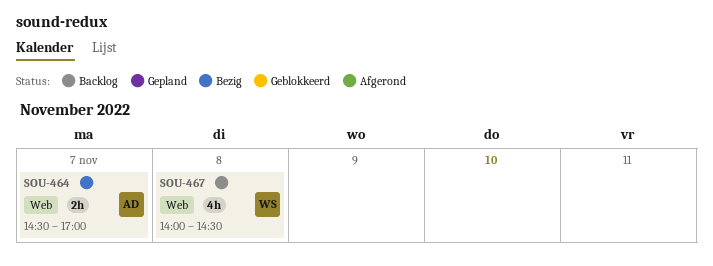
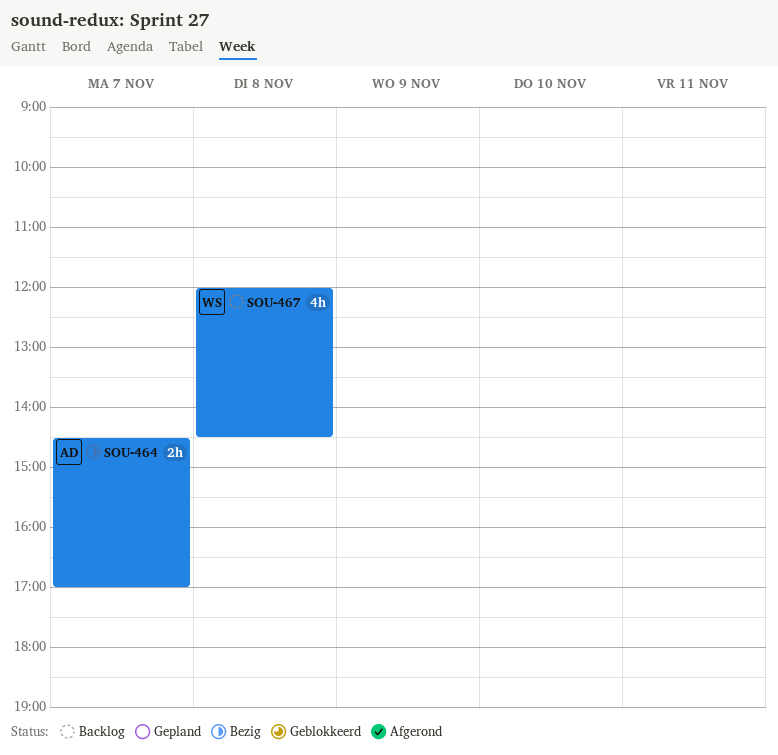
SOU-467, begins: 14:00 -> 12:00

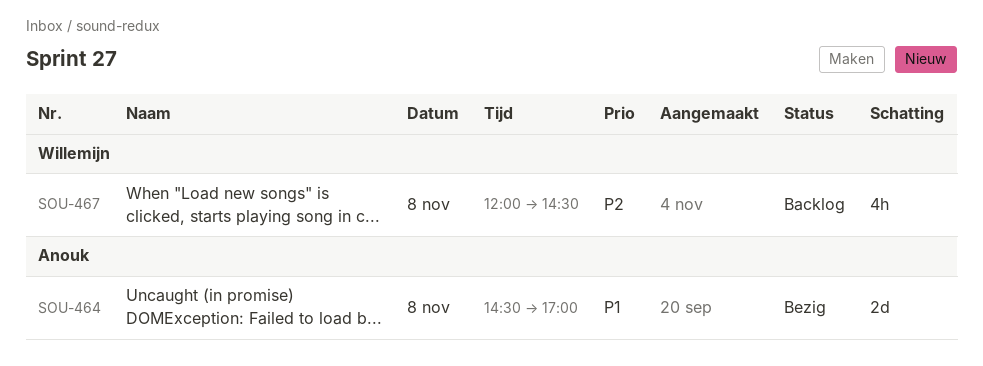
SOU-464, estimate: 2h -> 2d
SOU-464, day: Nov 7 -> Nov 8

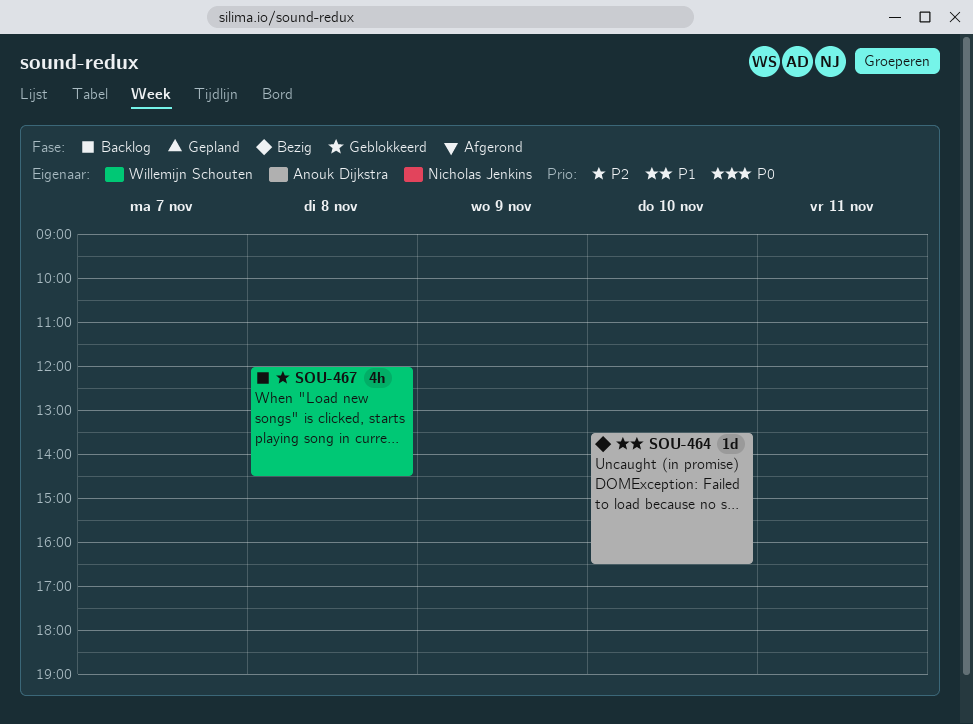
SOU-464, estimate: 2d -> 1d
SOU-464, day: Nov 8 -> Nov 10
SOU-464, begins: 14:30 -> 13:30
SOU-464, ends: 17:00 -> 16:30

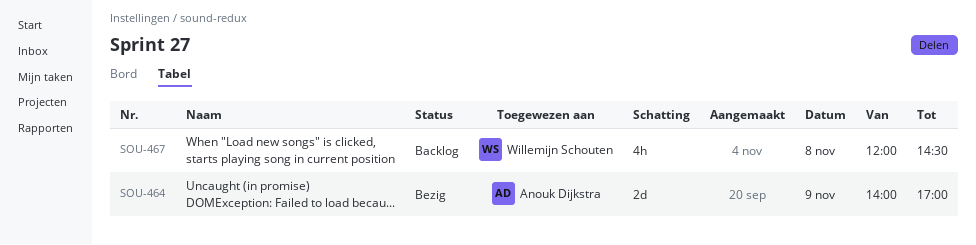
SOU-464, estimate: 1d -> 2d
SOU-464, day: Nov 10 -> Nov 9
SOU-464, begins: 13:30 -> 14:00
SOU-464, ends: 16:30 -> 17:00

